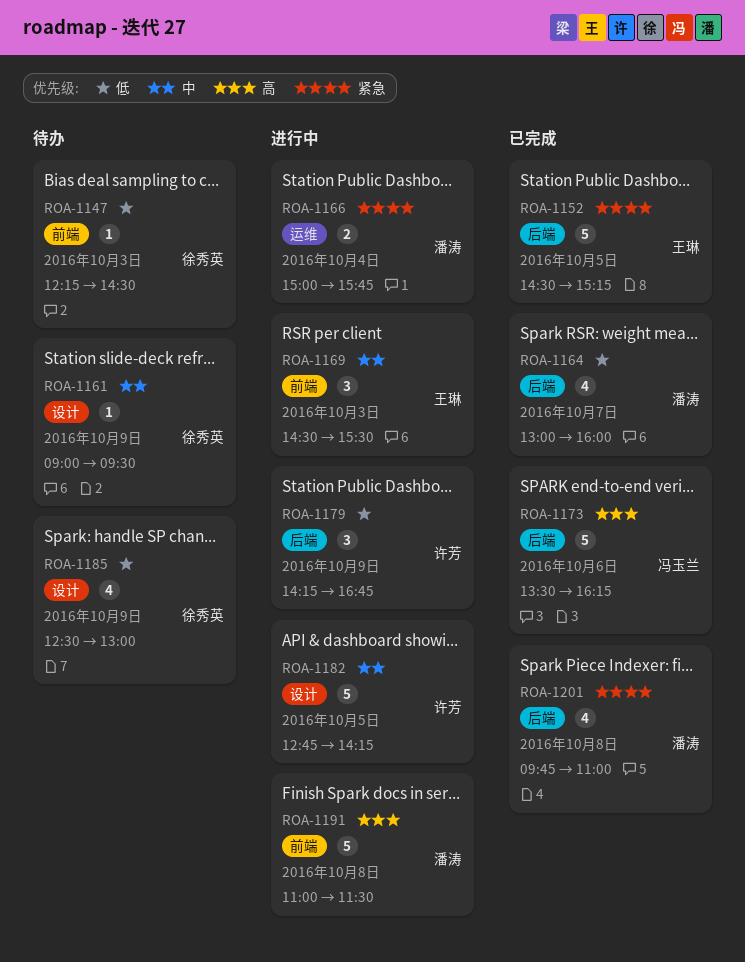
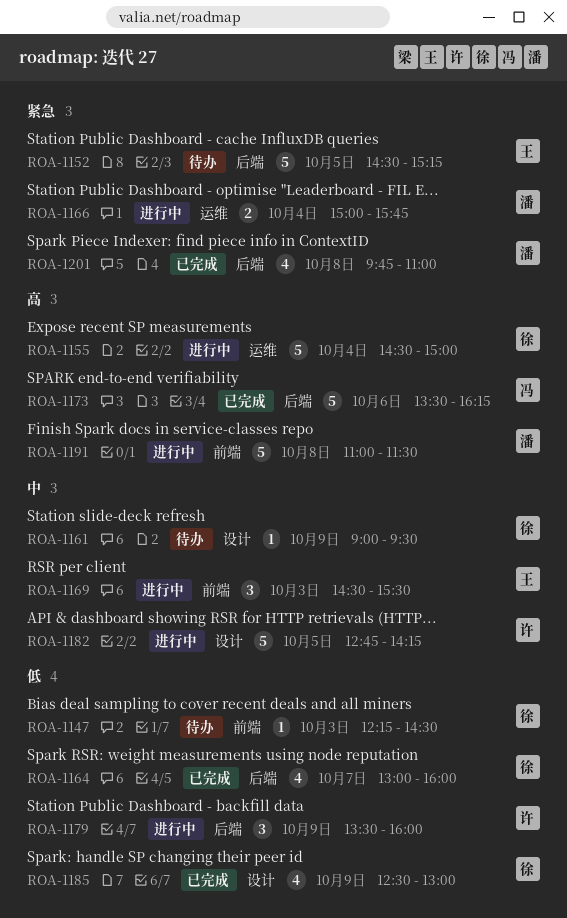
ROA-1152, status: 已完成 -> 待办
ROA-1155: none -> present
ROA-1164, owner: 潘涛 -> 徐秀英
ROA-1179, begins: 14:15 -> 13:30
ROA-1179, ends: 16:45 -> 16:00
ROA-1185, status: 待办 -> 已完成

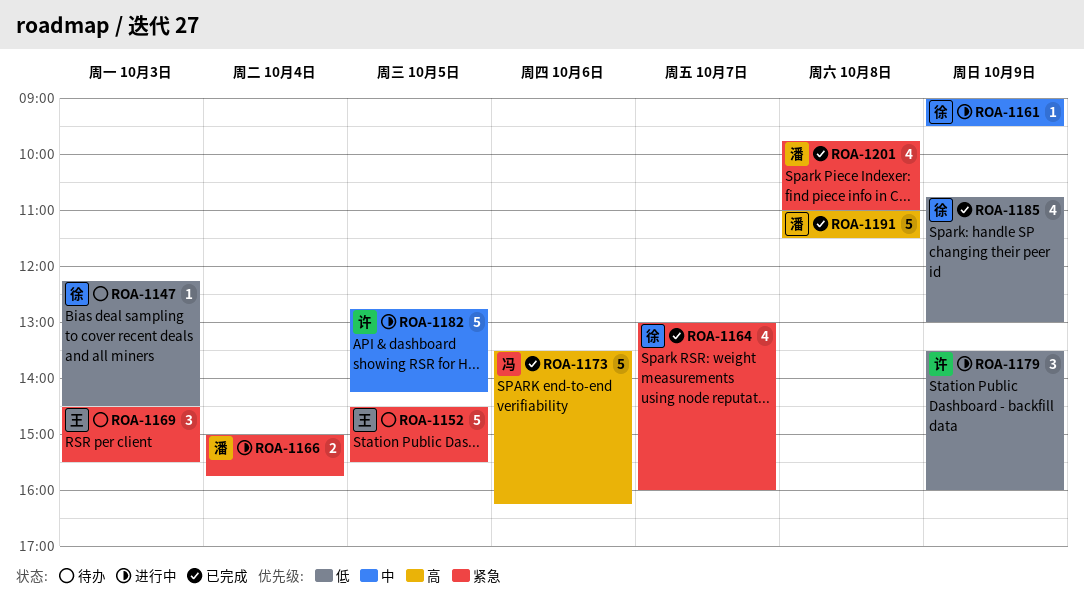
ROA-1152, ends: 15:15 -> 15:30
ROA-1155: present -> none
ROA-1161, status: 待办 -> 进行中
ROA-1164, priority: 低 -> 紧急
ROA-1169, status: 进行中 -> 待办
ROA-1169, priority: 中 -> 紧急
ROA-1185, begins: 12:30 -> 10:45
ROA-1191, status: 进行中 -> 已完成

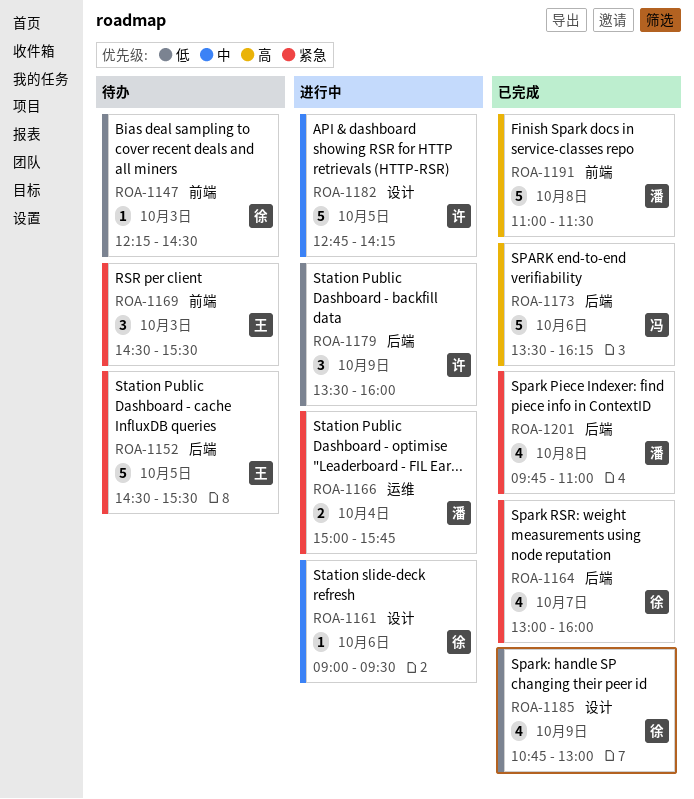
ROA-1161, day: Oct 9 -> Oct 6

